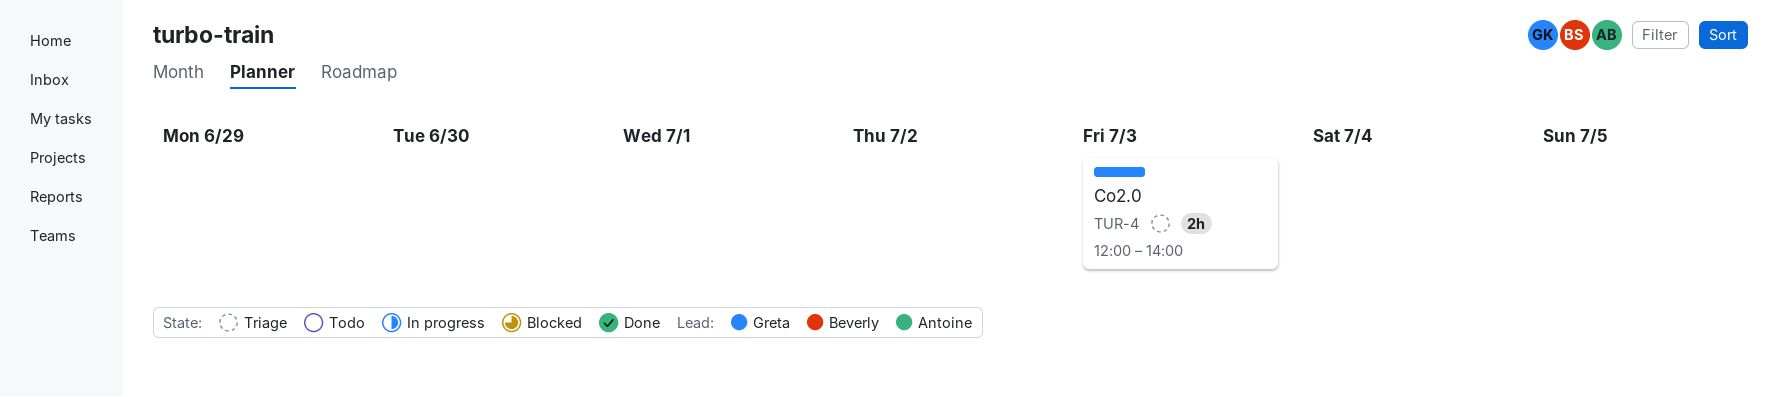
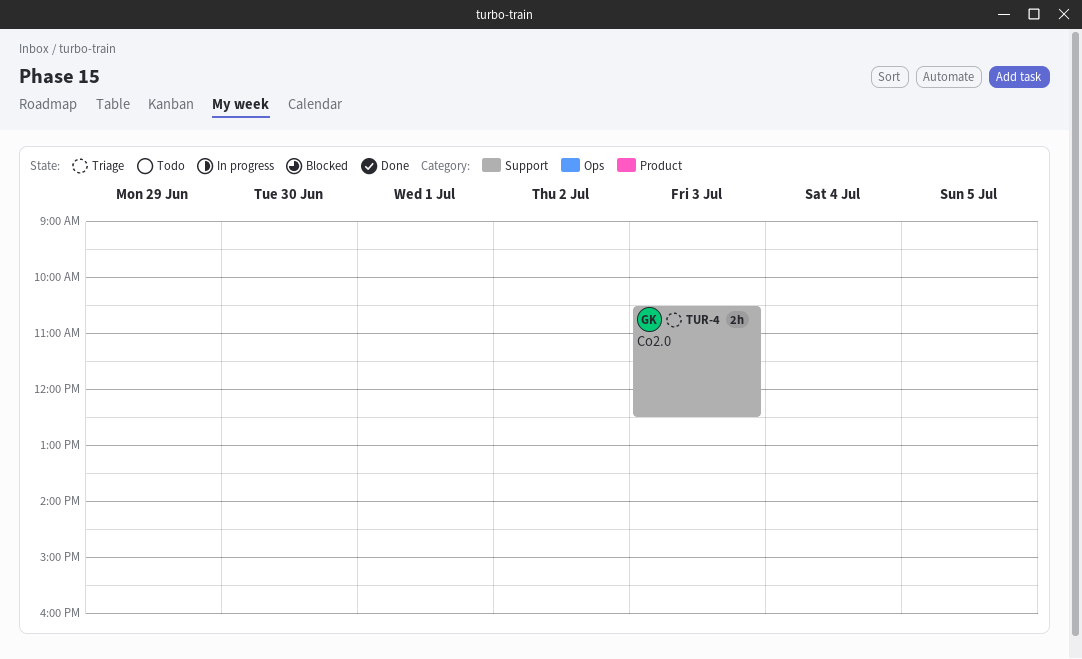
TUR-4, begins: 12:00 -> 10:30
TUR-4, ends: 14:00 -> 12:30

